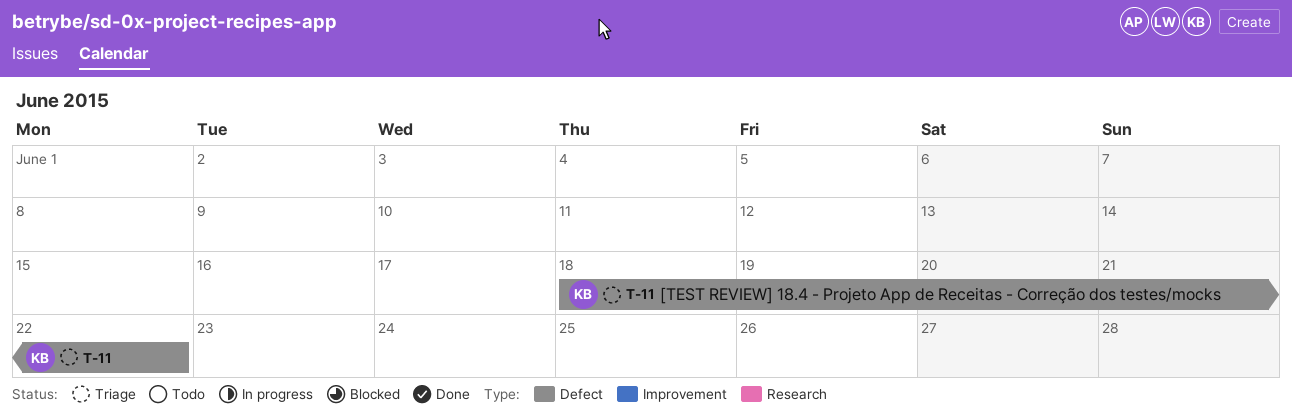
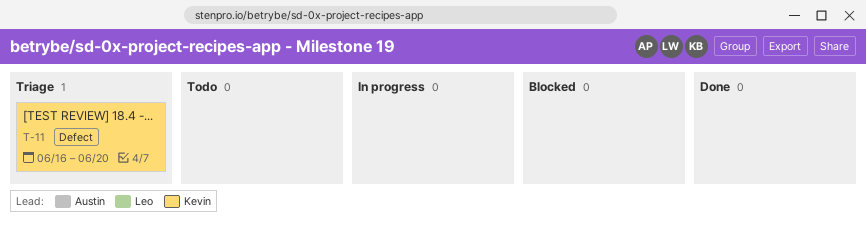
T-11, start: Jun 18 -> Jun 16
T-11, due: Jun 22 -> Jun 20

